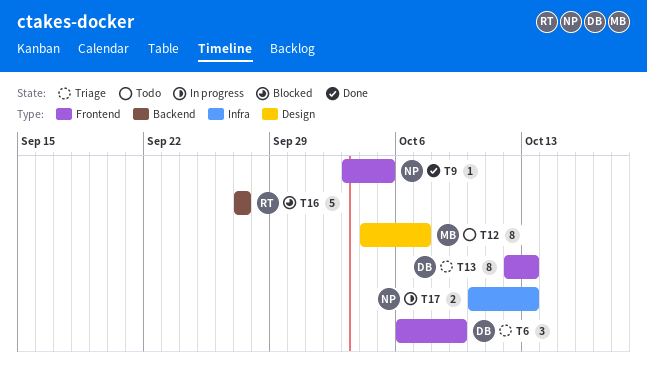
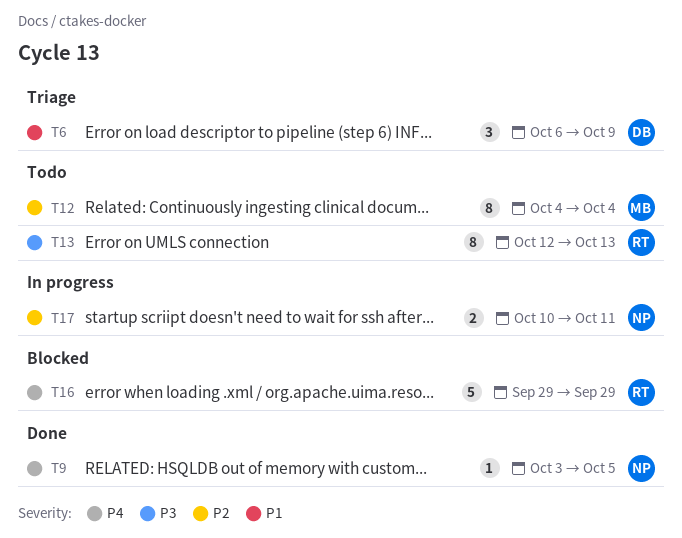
T12, due: Oct 7 -> Oct 4
T13, status: Triage -> Todo
T13, owner: DB -> RT
T16, start: Sep 27 -> Sep 29
T16, due: Sep 27 -> Sep 29
T17, due: Oct 13 -> Oct 11

